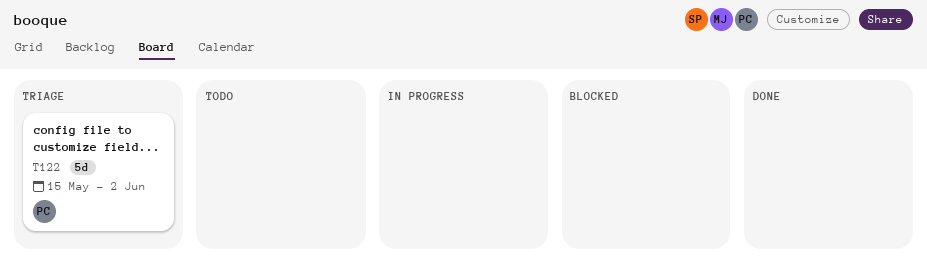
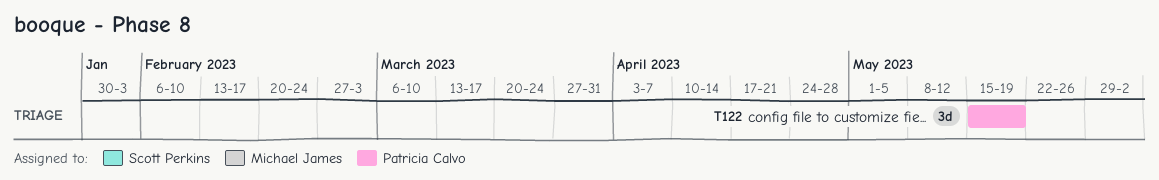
T122, estimate: 5d -> 3d
T122, due: Jun 2 -> May 19

